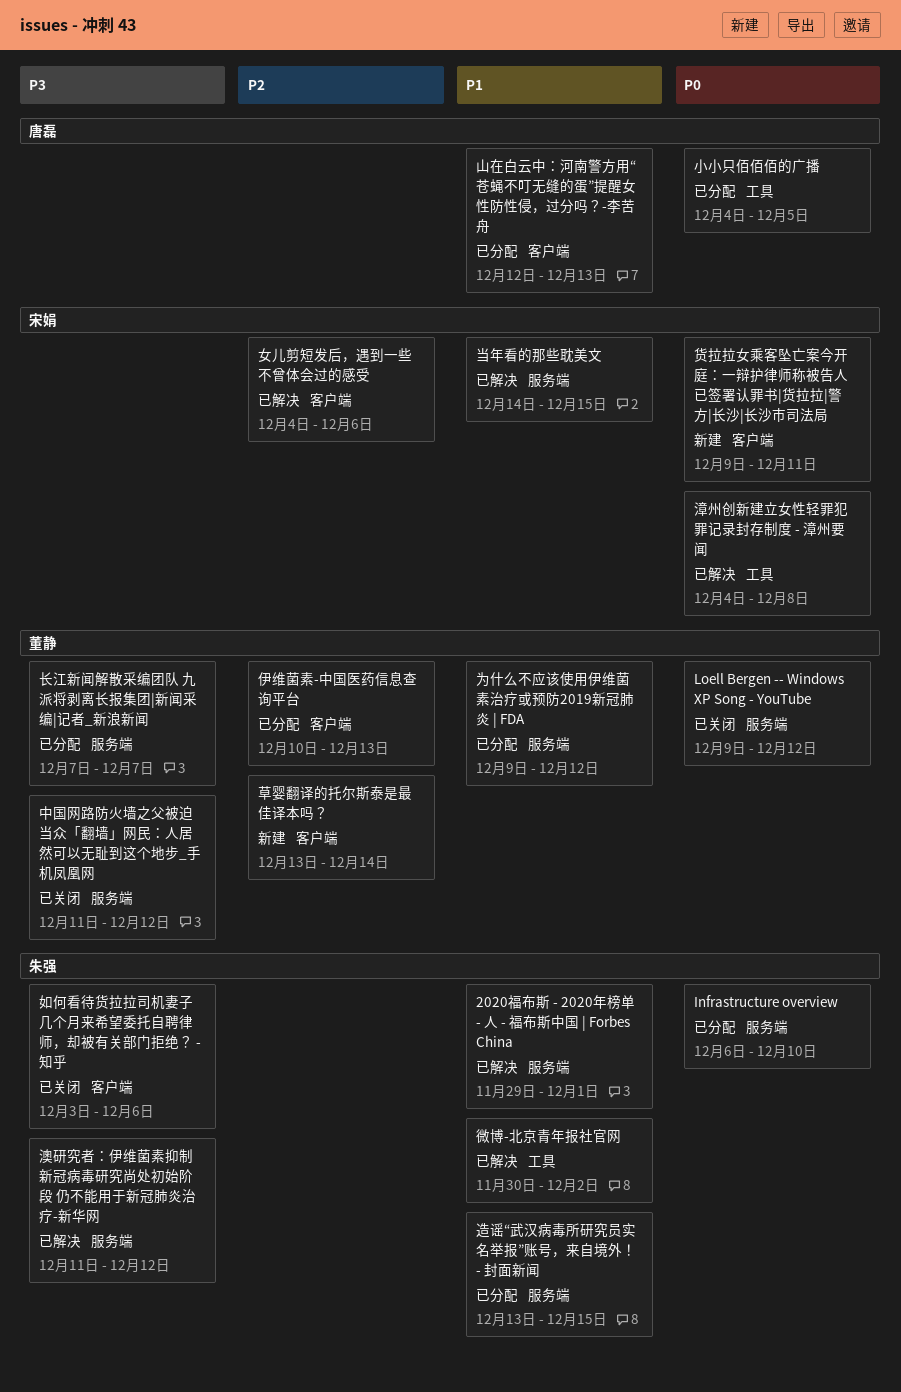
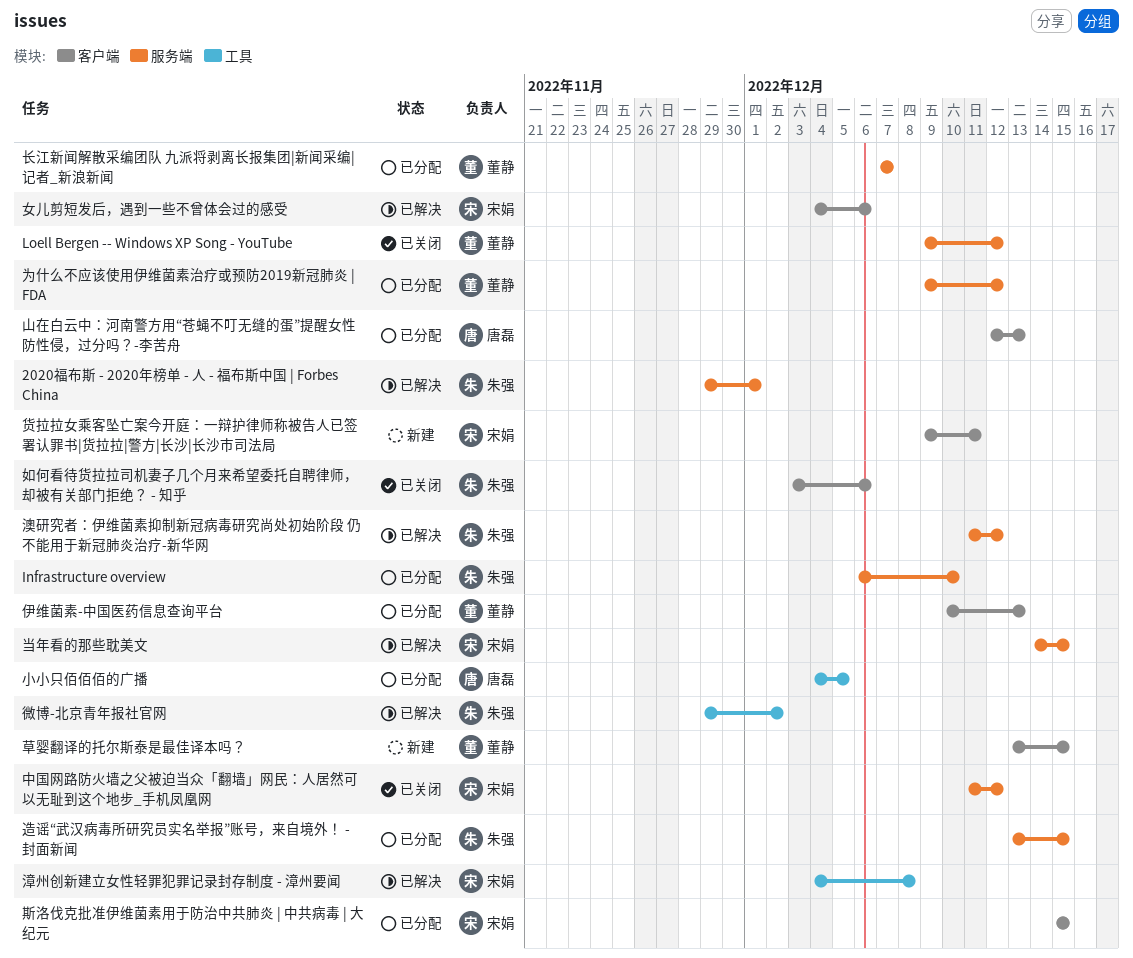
中国网路防火墙之父被迫当众「翻墙」网民：人居然可以无耻到这个地步_手机凤凰网, owner: 董静 -> 宋娟
微博-北京青年报社官网, start: Nov 30 -> Nov 29
斯洛伐克批准伊维菌素用于防治中共肺炎 | 中共病毒 | 大纪元: none -> present
草婴翻译的托尔斯泰是最佳译本吗？, due: Dec 14 -> Dec 15

